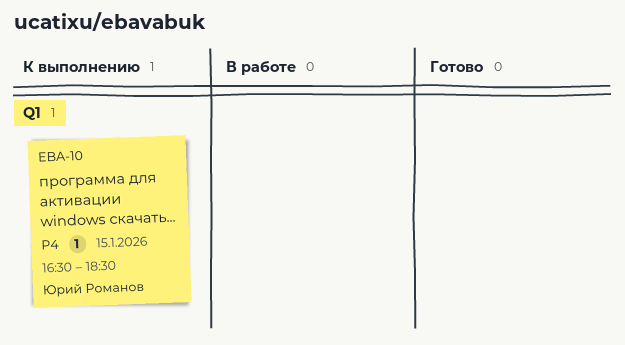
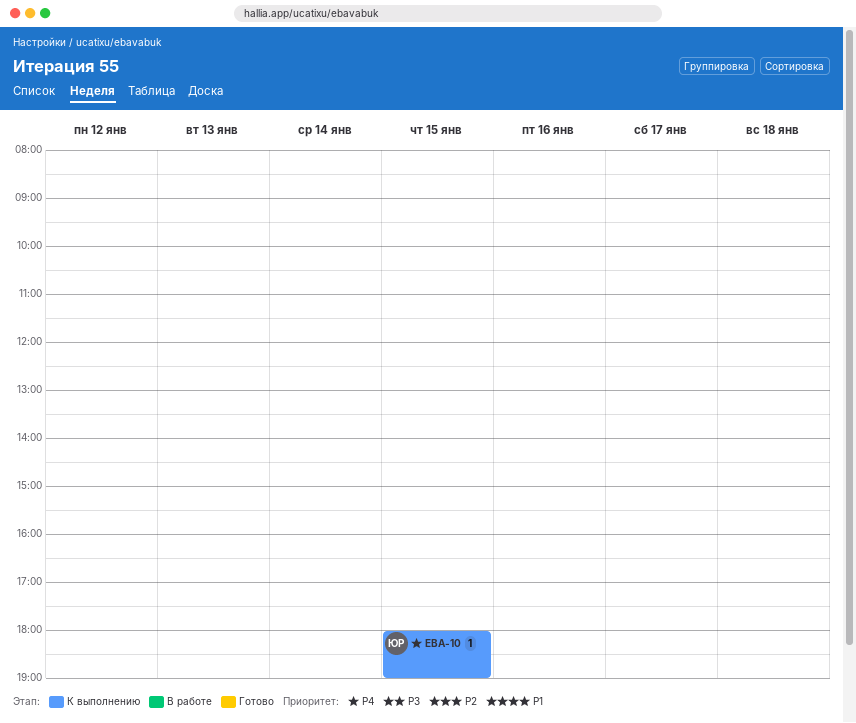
EBA-10, begins: 16:30 -> 18:00
EBA-10, ends: 18:30 -> 19:00

